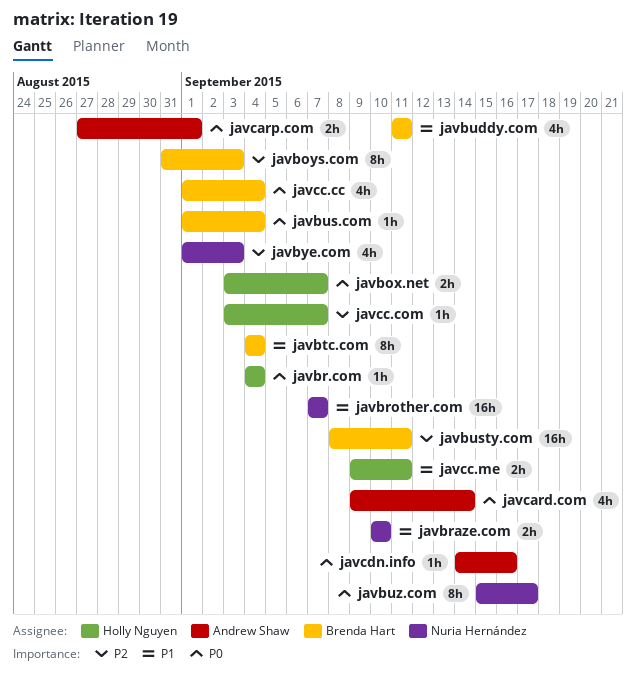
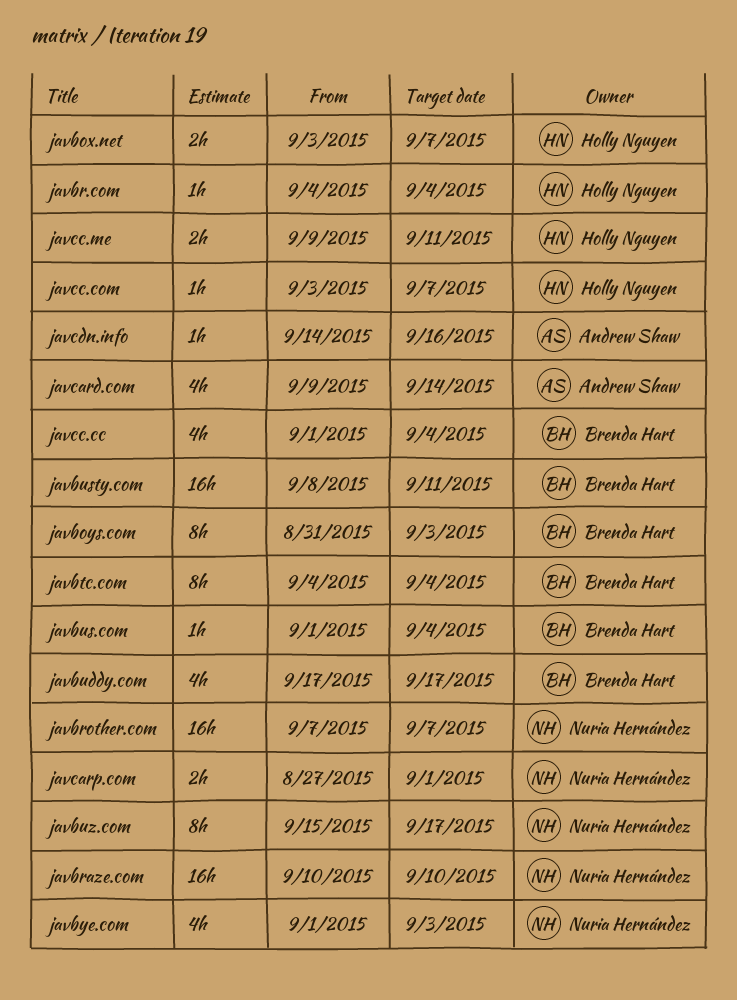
javbraze.com, estimate: 2h -> 16h
javbuddy.com, start: Sep 11 -> Sep 17
javbuddy.com, due: Sep 11 -> Sep 17
javcarp.com, owner: Andrew Shaw -> Nuria Hernández

